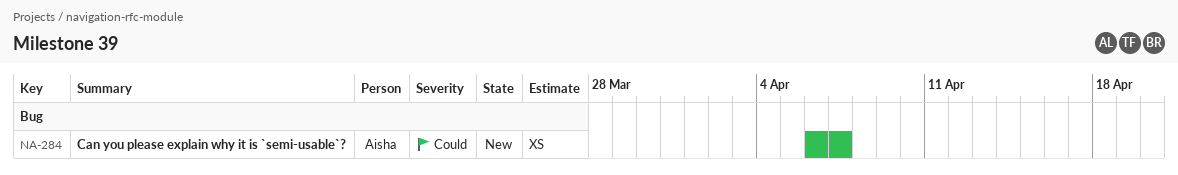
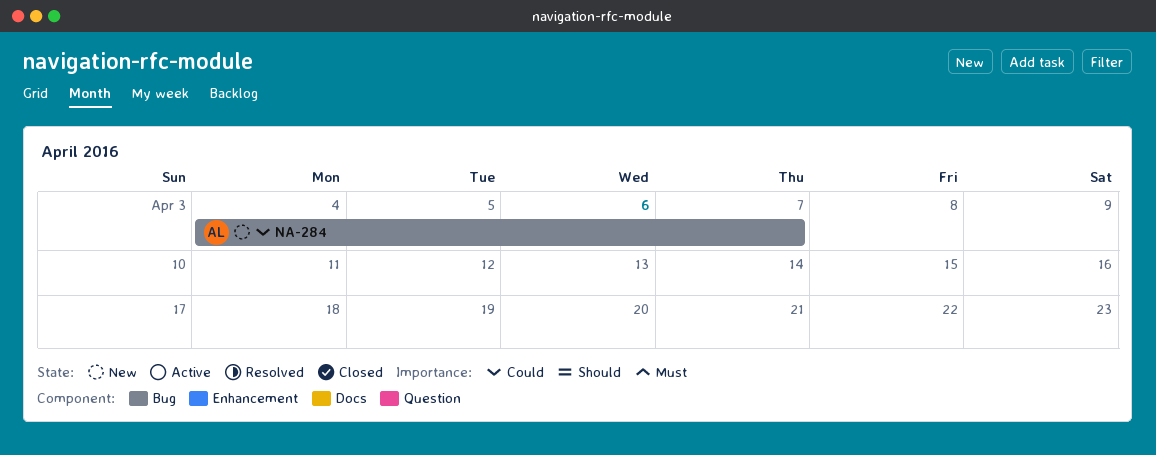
NA-284, start: Apr 6 -> Apr 4

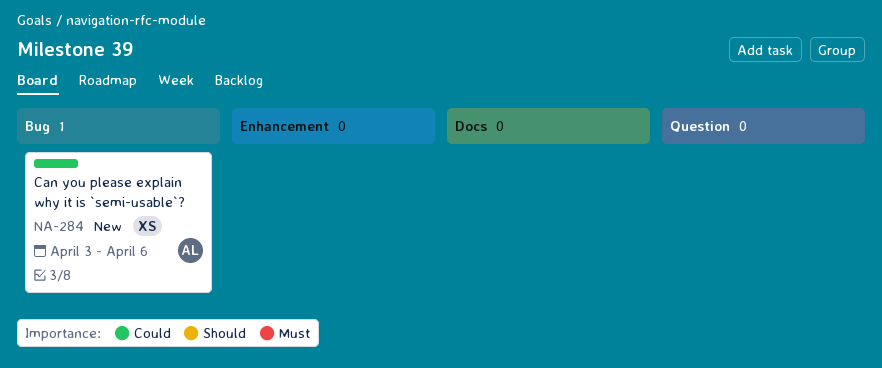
NA-284, start: Apr 4 -> Apr 3
NA-284, due: Apr 7 -> Apr 6

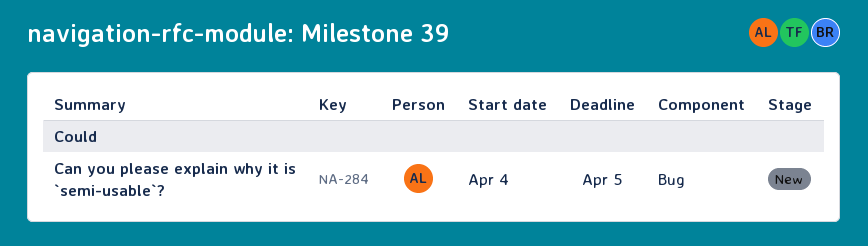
NA-284, start: Apr 3 -> Apr 4
NA-284, due: Apr 6 -> Apr 5

